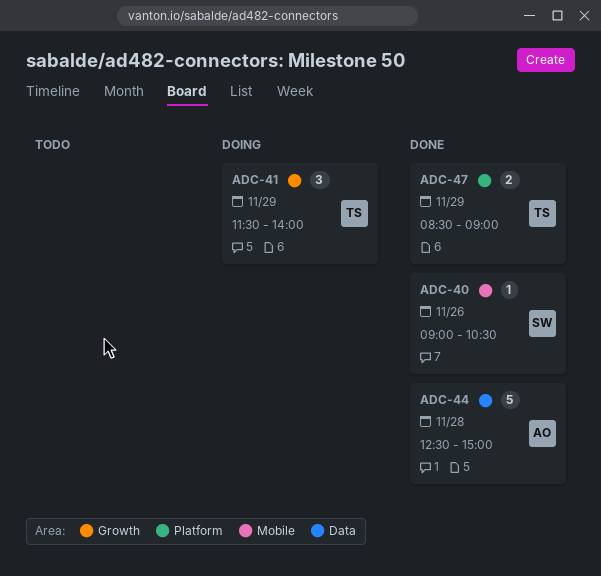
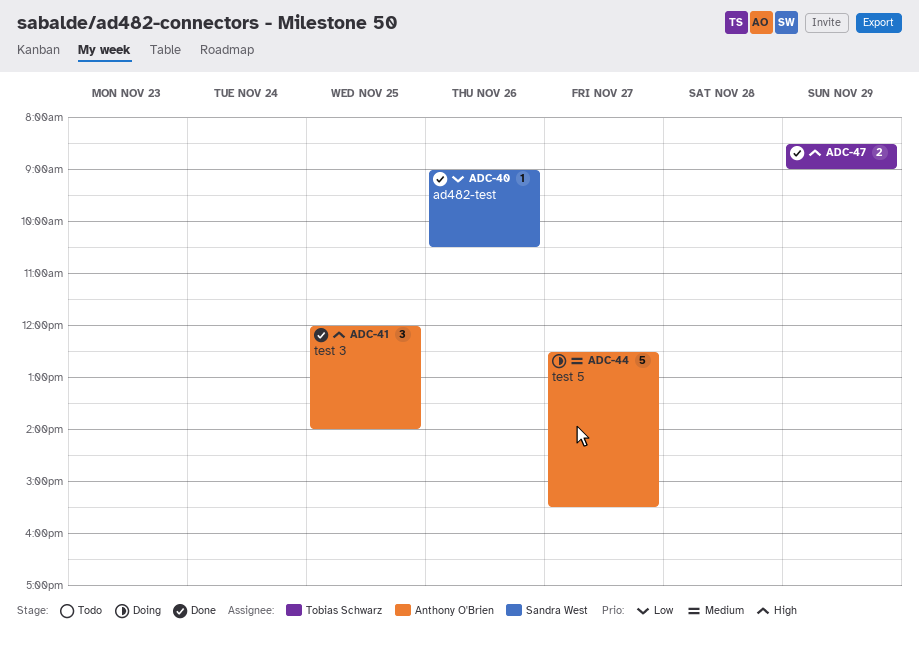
ADC-41, status: Doing -> Done
ADC-41, owner: Tobias Schwarz -> Anthony O'Brien
ADC-41, day: Nov 29 -> Nov 25
ADC-41, begins: 11:30 -> 12:00
ADC-44, status: Done -> Doing
ADC-44, day: Nov 28 -> Nov 27
ADC-44, ends: 15:00 -> 15:30

